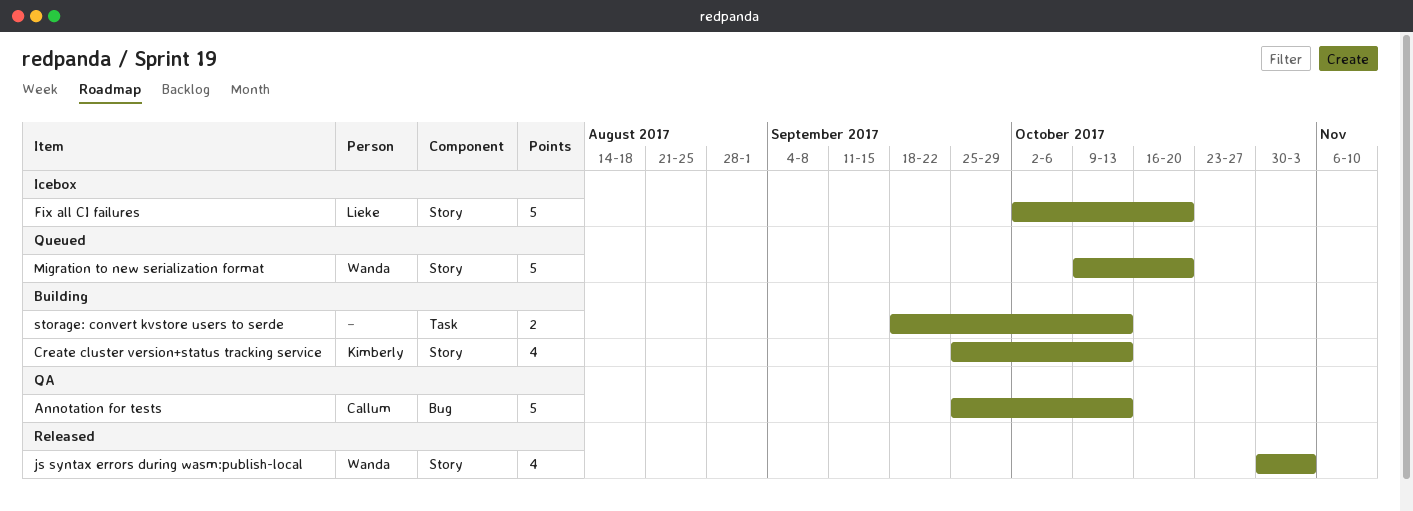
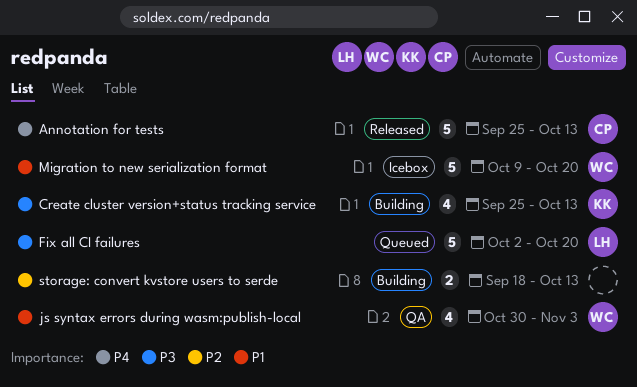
Annotation for tests, status: QA -> Released
Fix all CI failures, status: Icebox -> Queued
js syntax errors during wasm:publish-local, status: Released -> QA
Migration to new serialization format, status: Queued -> Icebox

